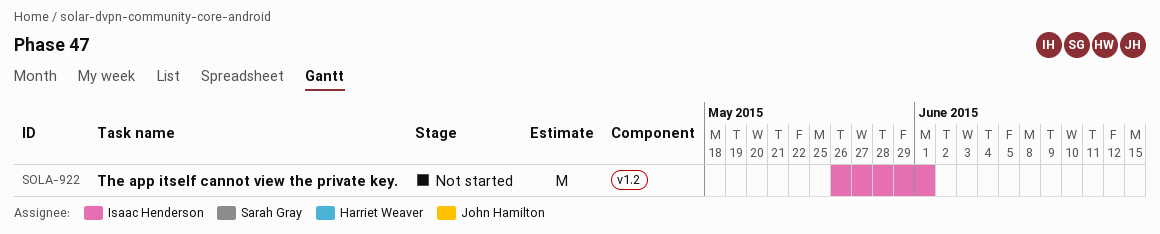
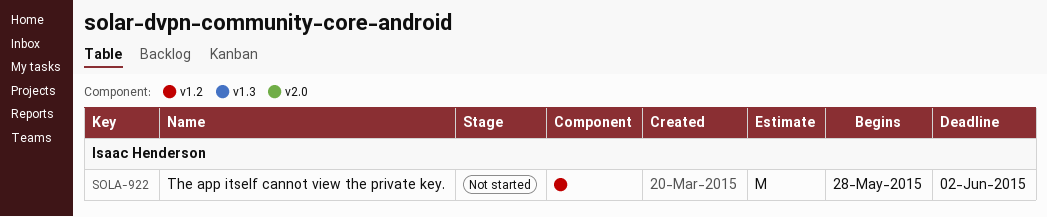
SOLA-922, start: May 26 -> May 28
SOLA-922, due: Jun 1 -> Jun 2

